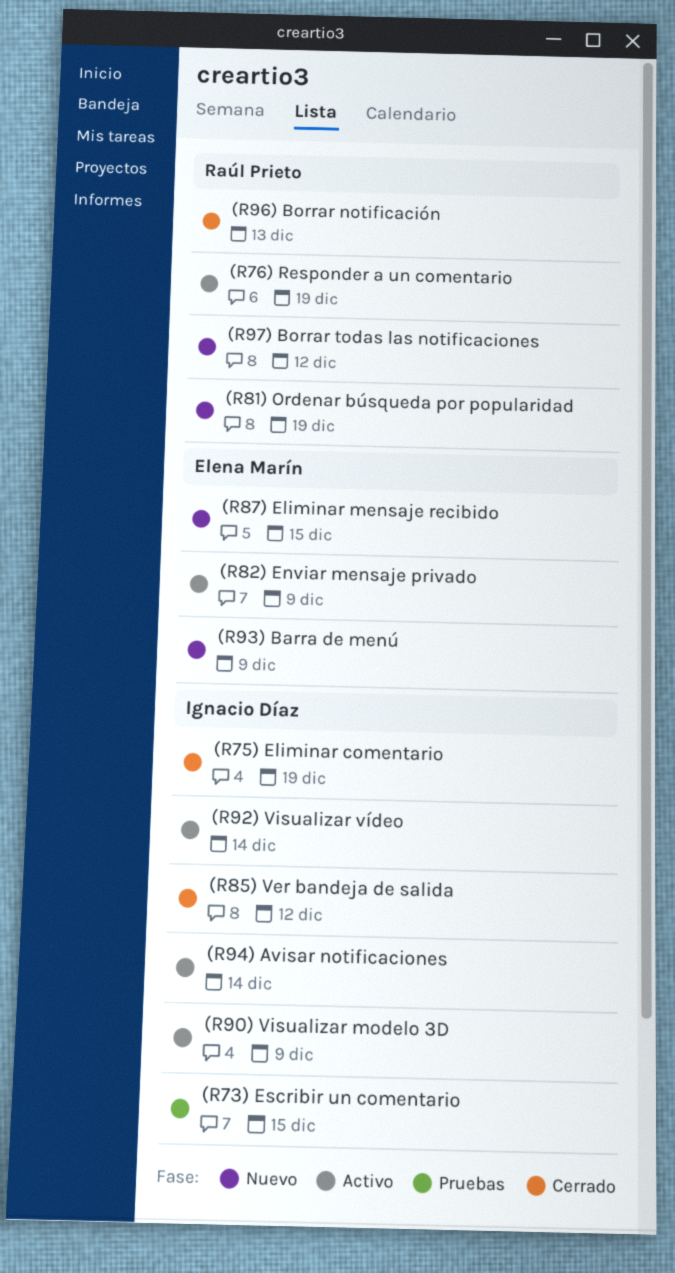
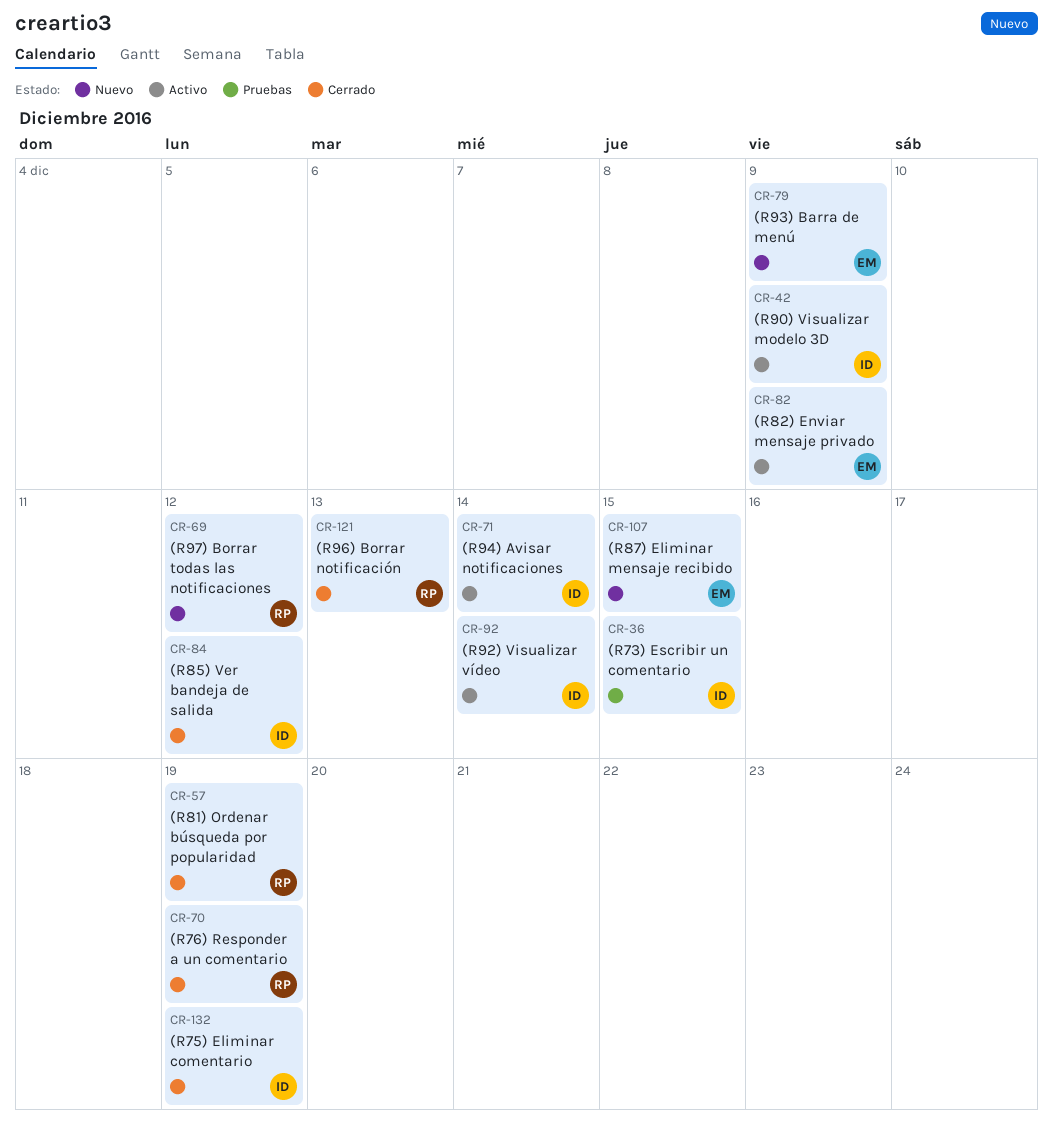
(R76) Responder a un comentario, status: Activo -> Cerrado
(R81) Ordenar búsqueda por popularidad, status: Nuevo -> Cerrado

